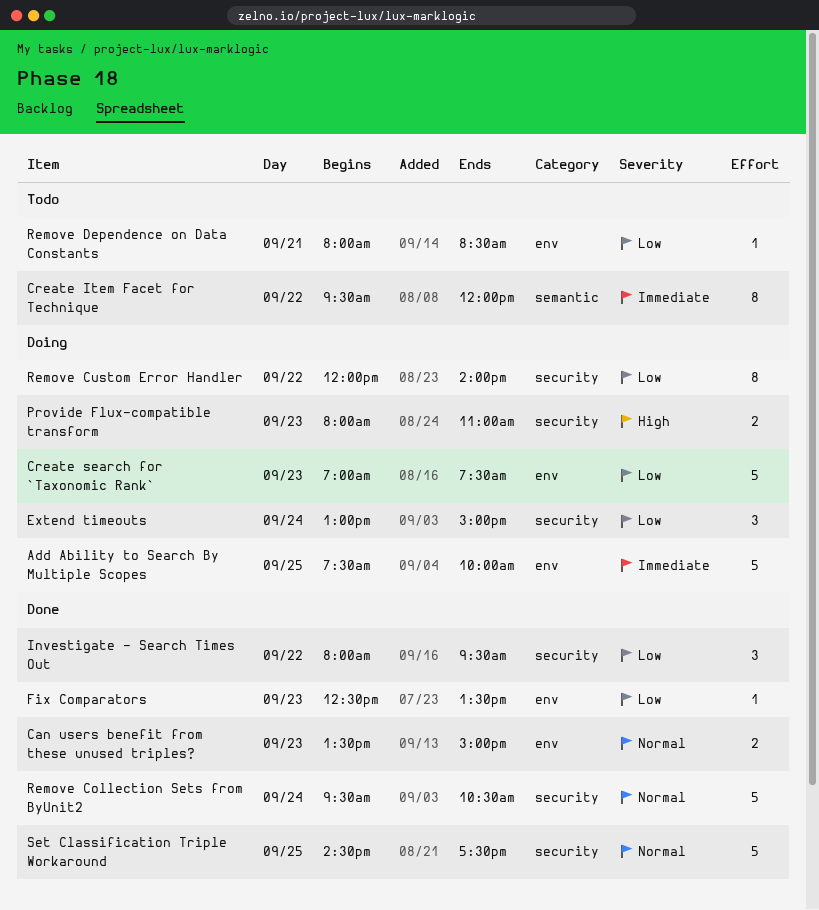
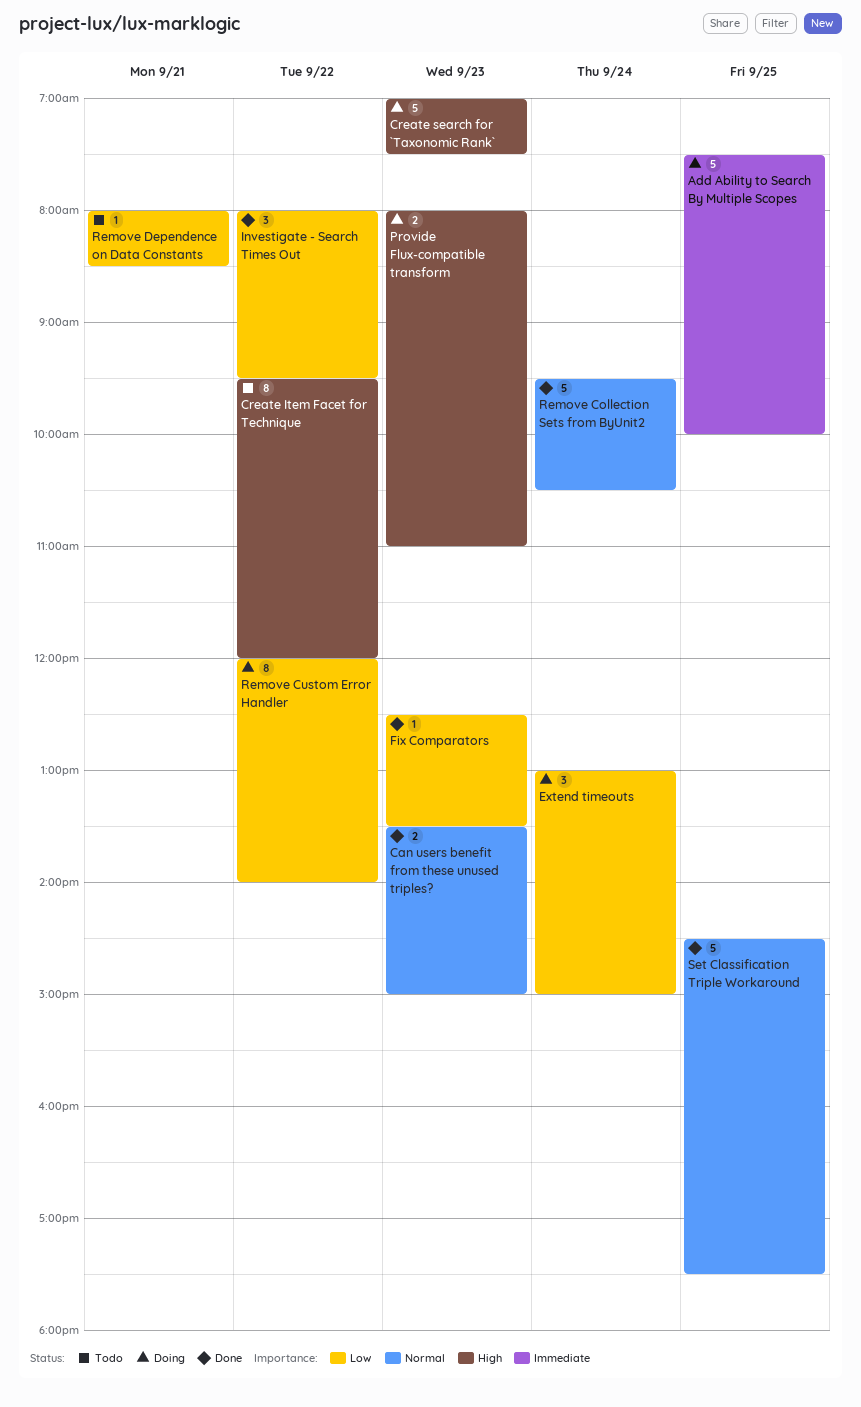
Create Item Facet for Technique, priority: Immediate -> High
Create search for `Taxonomic Rank`, priority: Low -> High

